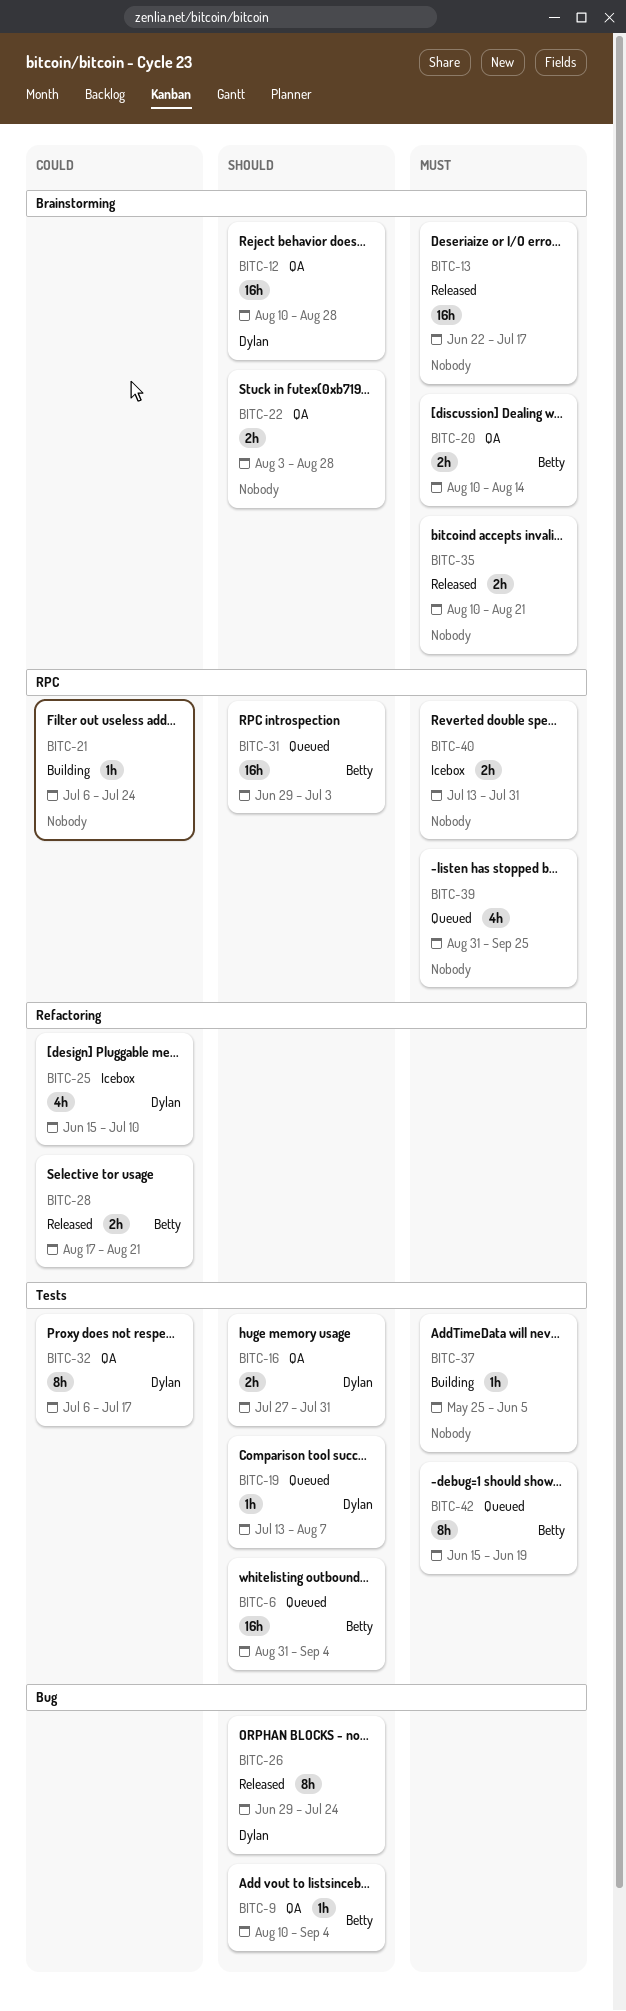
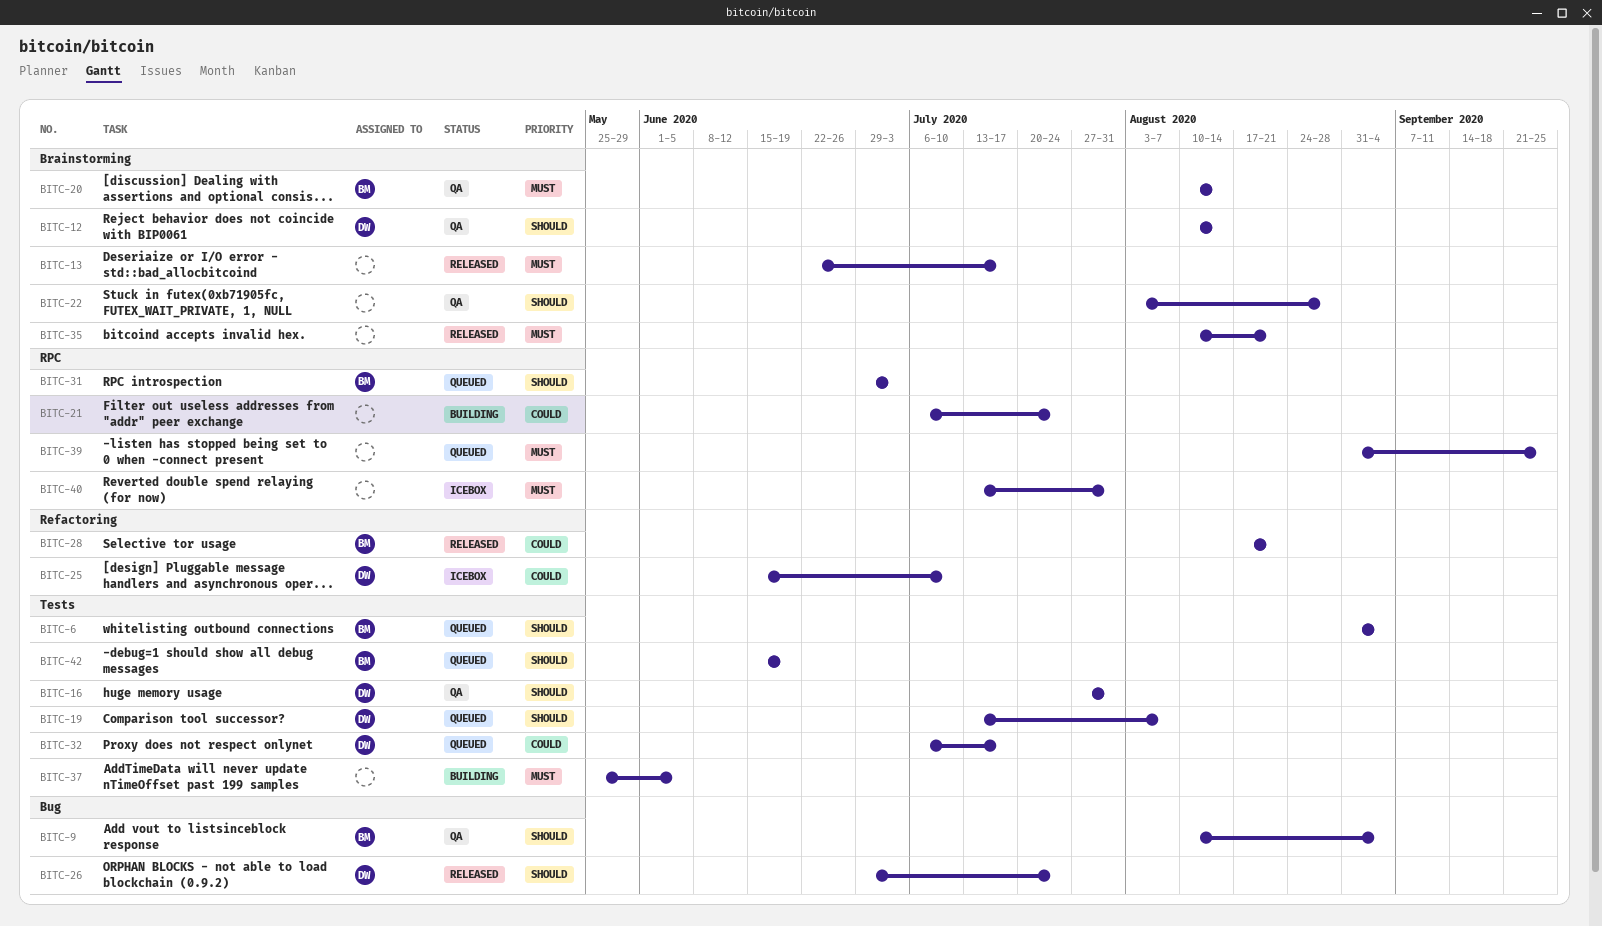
BITC-12, due: Aug 28 -> Aug 14
BITC-32, status: QA -> Queued
BITC-42, priority: Must -> Should

